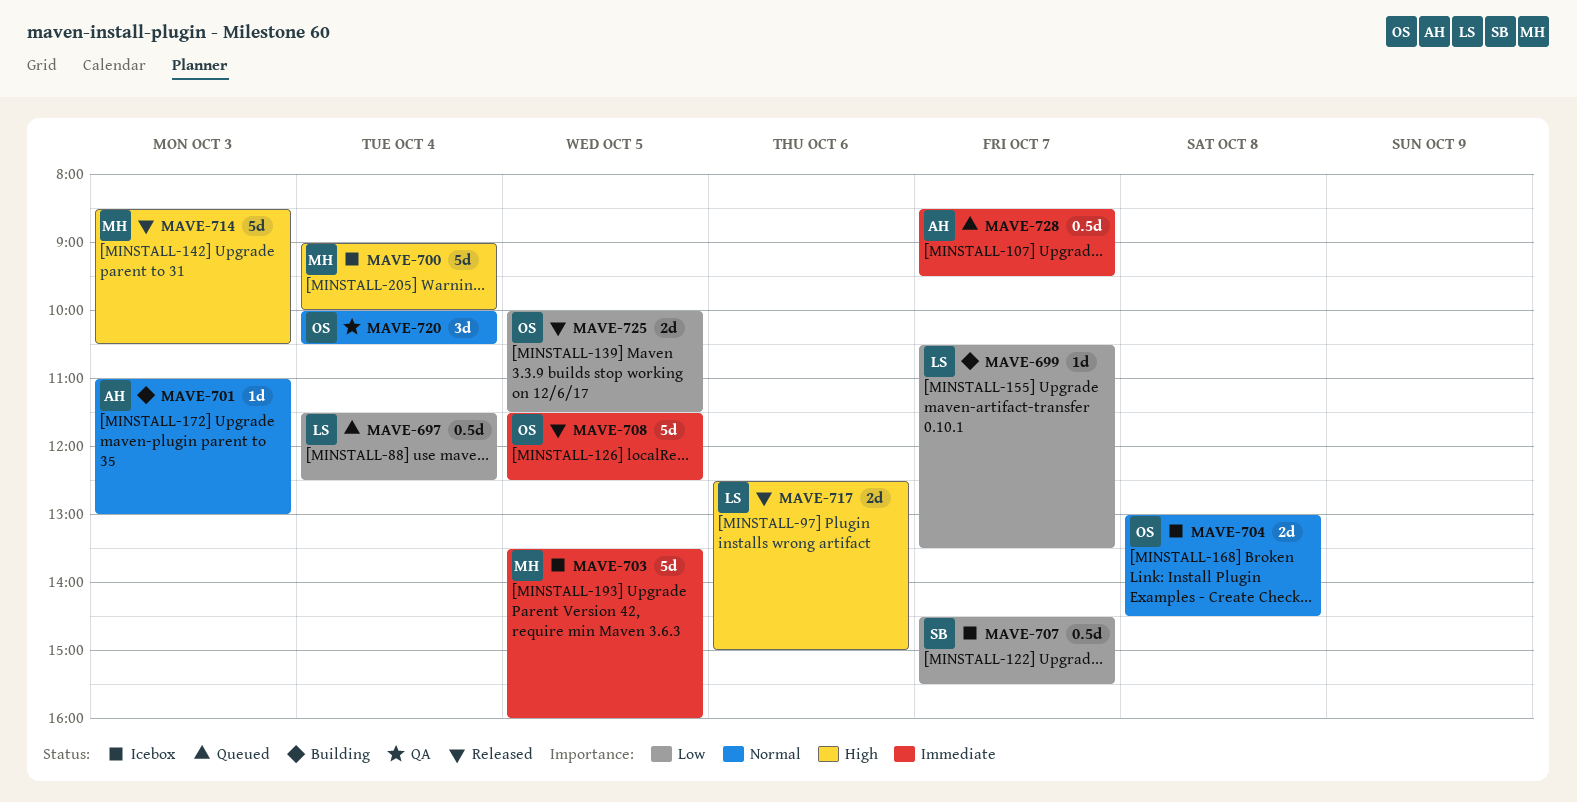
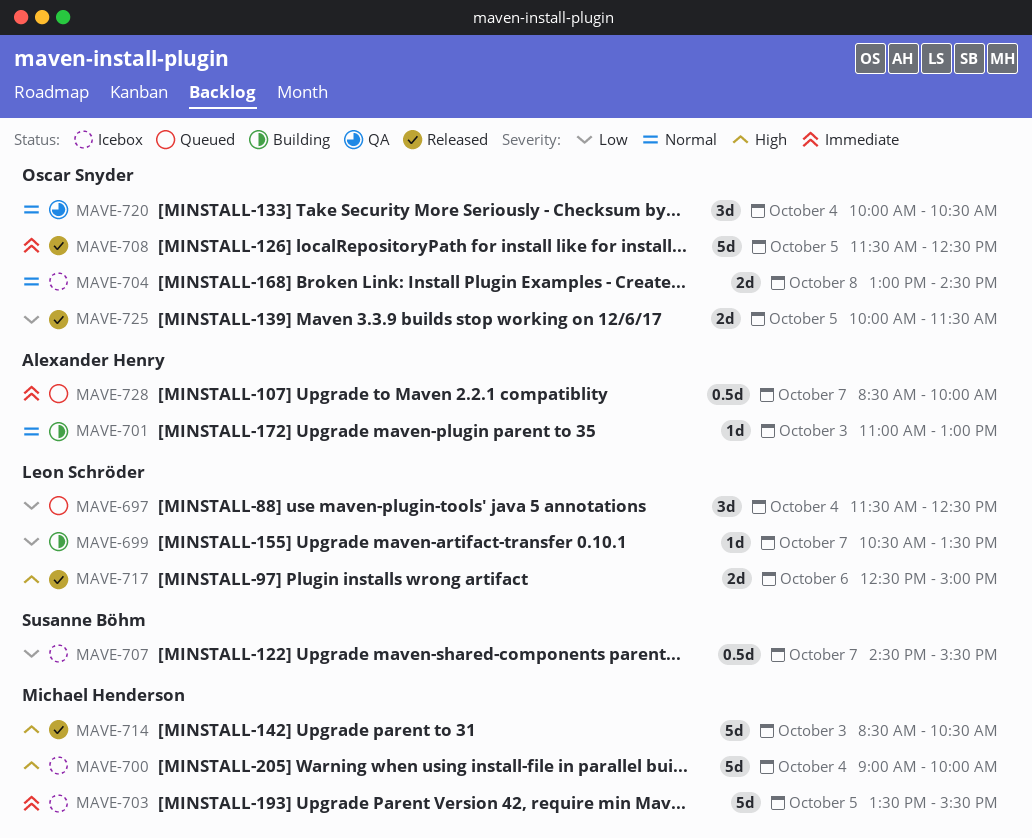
MAVE-697, estimate: 0.5d -> 3d
MAVE-703, ends: 16:00 -> 15:30
MAVE-728, ends: 09:30 -> 10:00

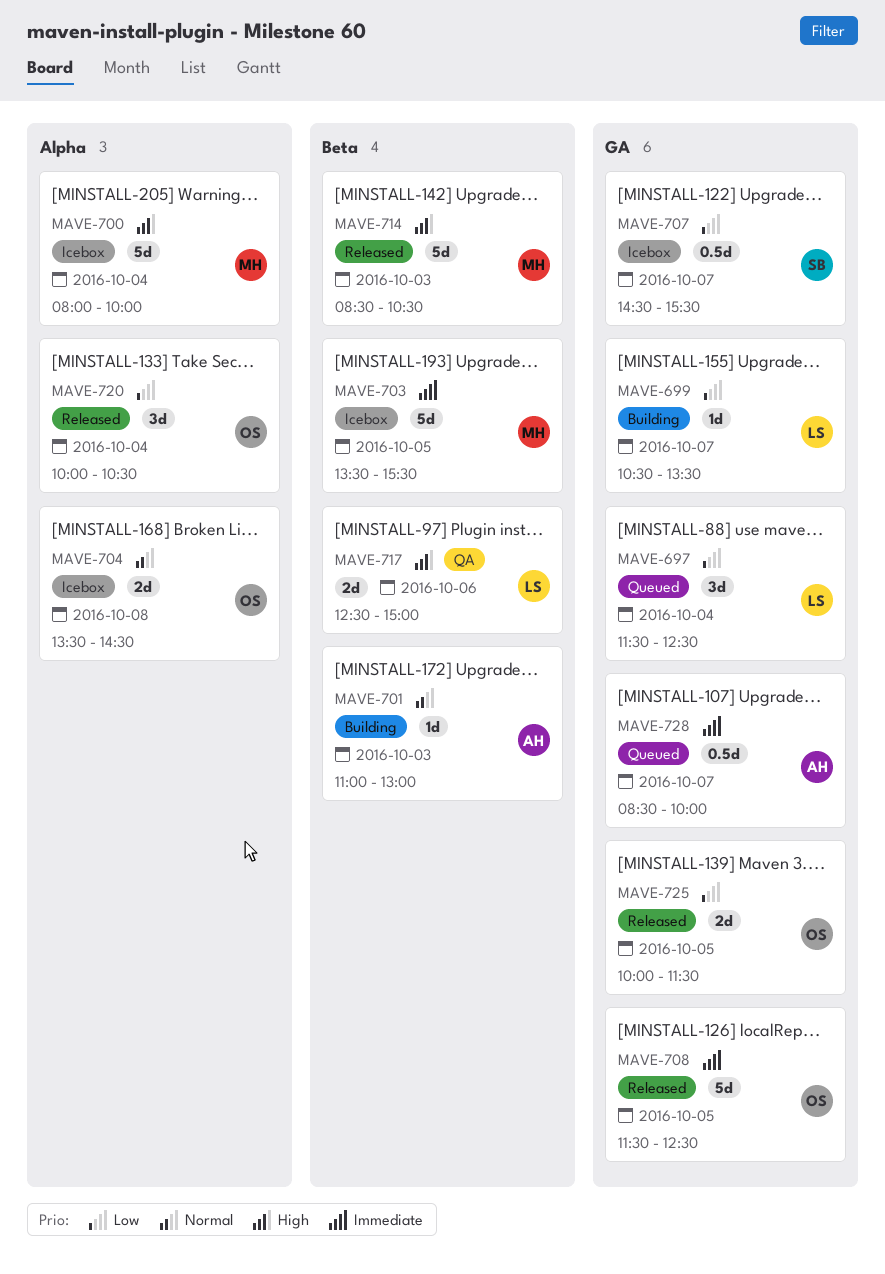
MAVE-700, begins: 09:00 -> 08:00
MAVE-704, begins: 13:00 -> 13:30
MAVE-717, status: Released -> QA
MAVE-720, status: QA -> Released
MAVE-720, priority: Normal -> Low

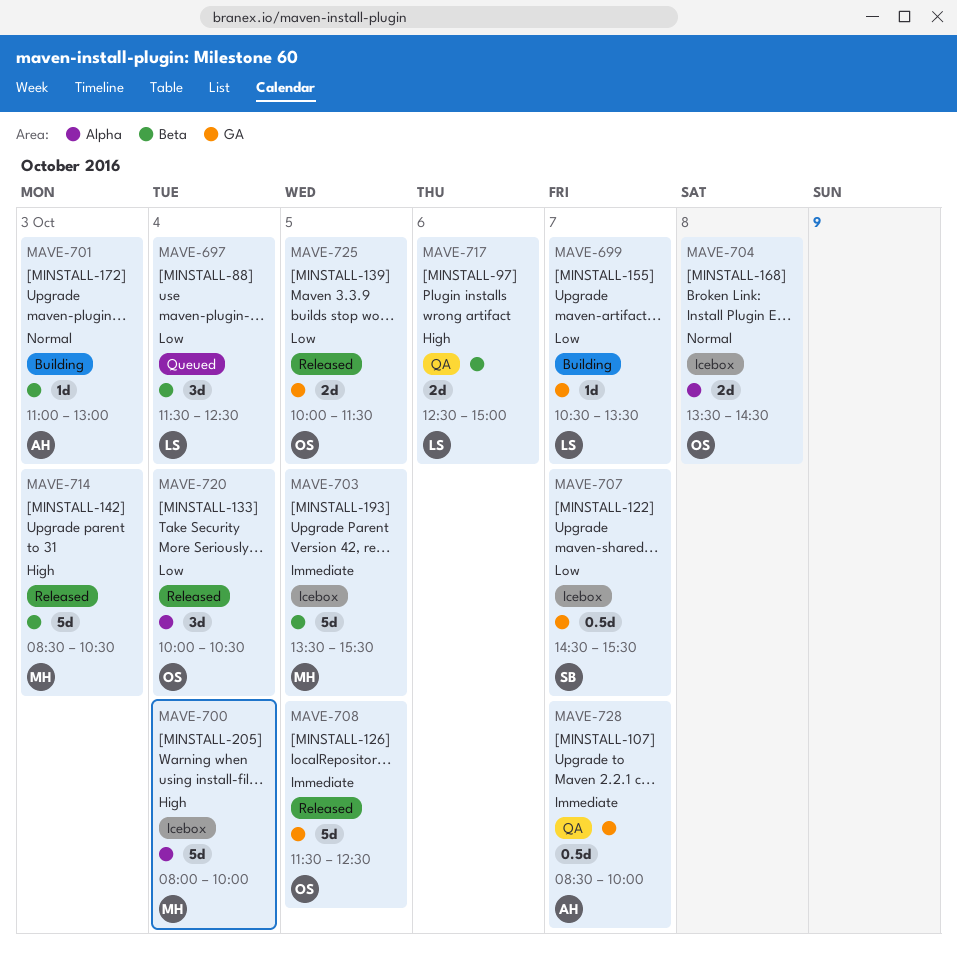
MAVE-697, label: GA -> Beta
MAVE-728, status: Queued -> QA

